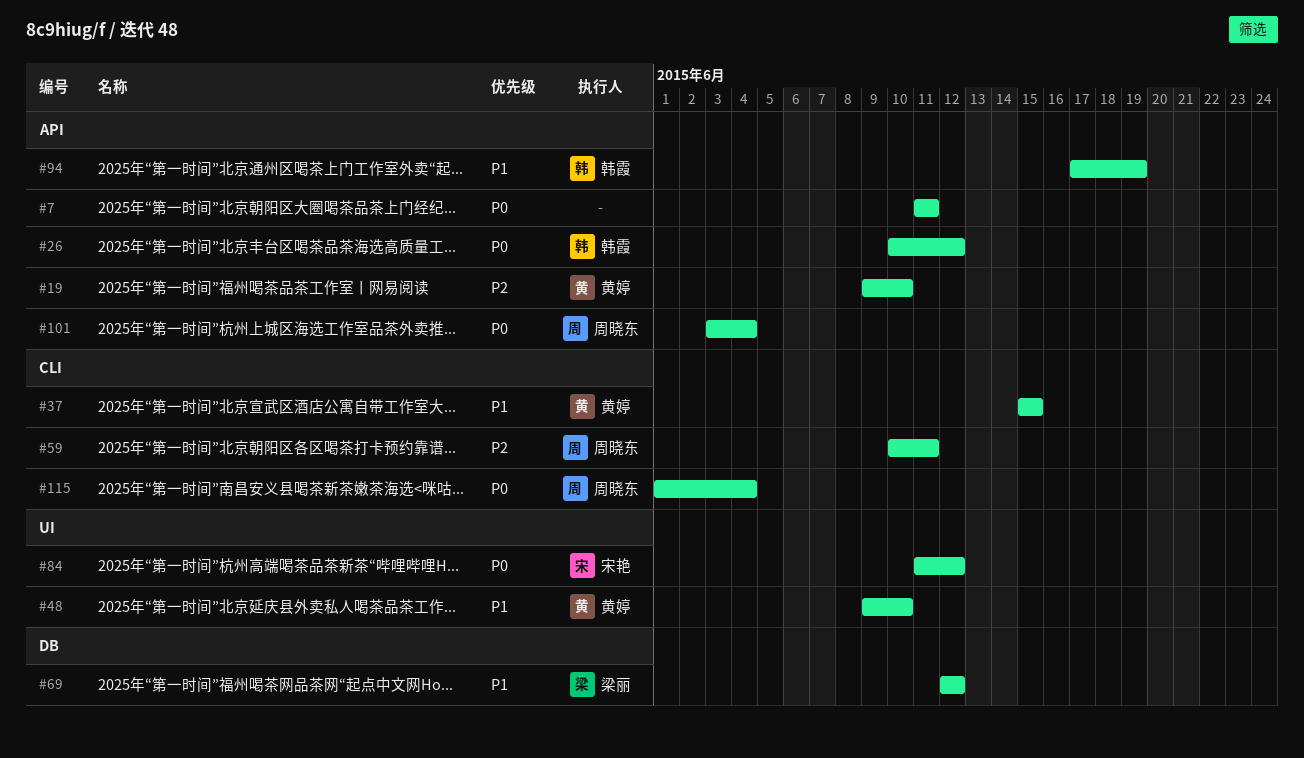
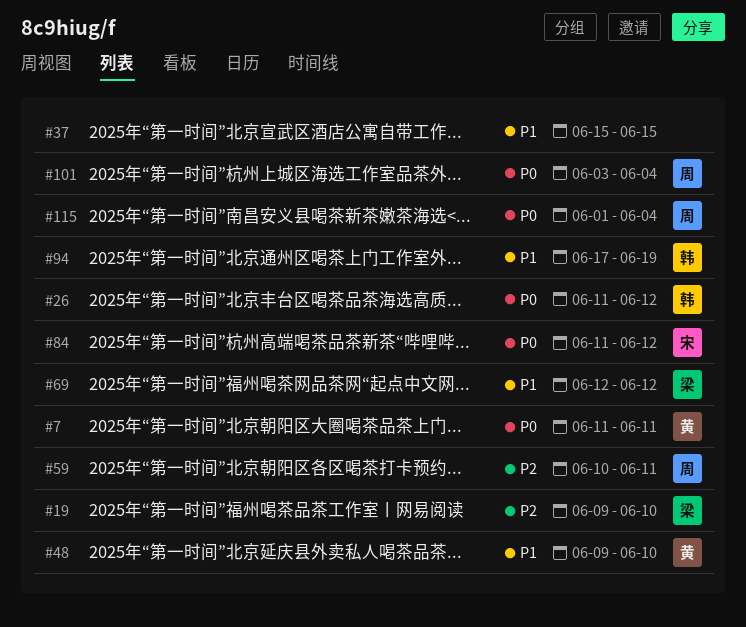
#7, owner: none -> 黄婷
#19, owner: 黄婷 -> 梁丽
#26, start: Jun 10 -> Jun 11
#37, owner: 黄婷 -> none

